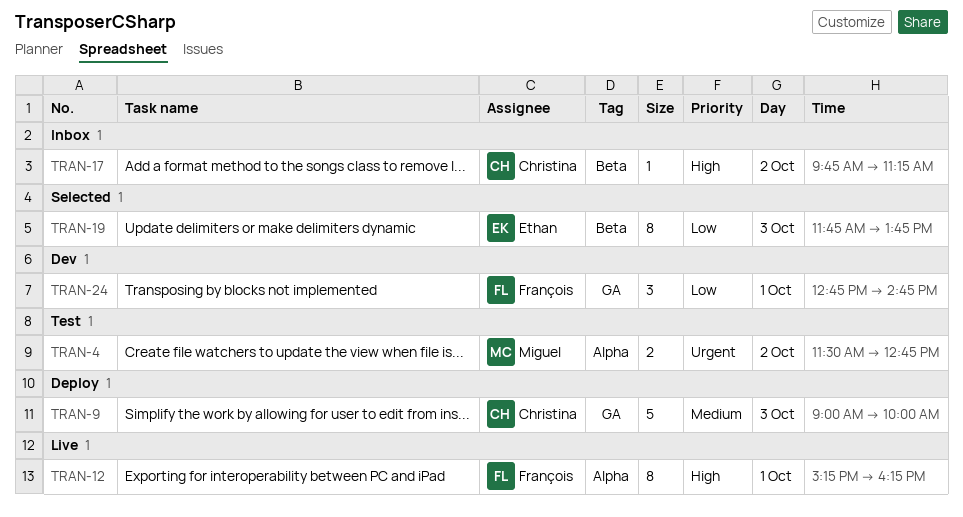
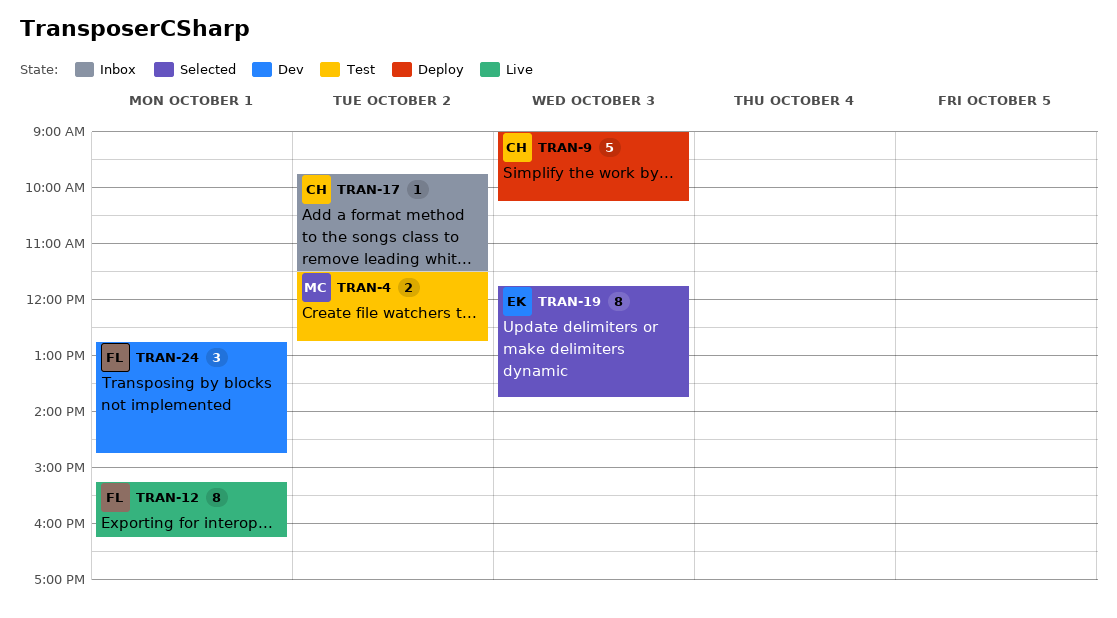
TRAN-9, ends: 10:00 -> 10:15
TRAN-17, ends: 11:15 -> 11:30

